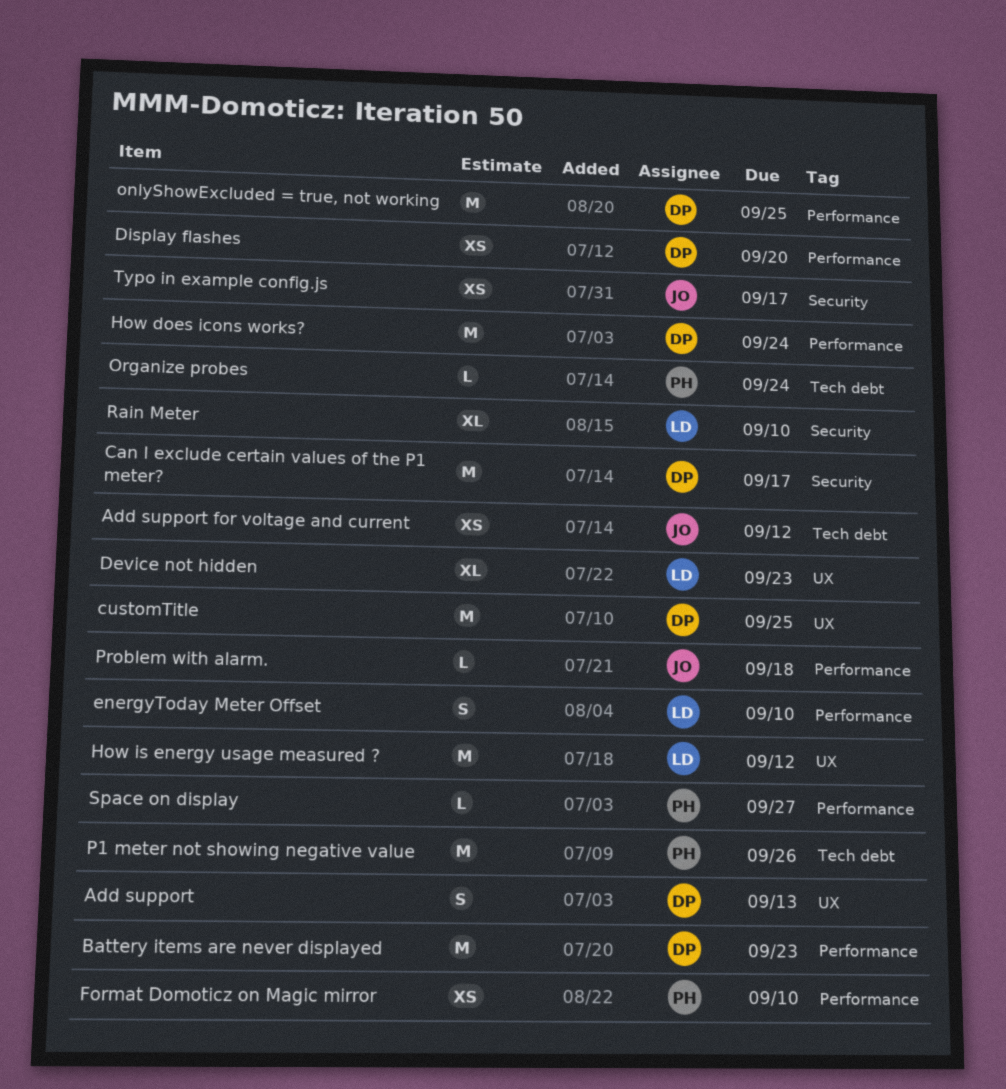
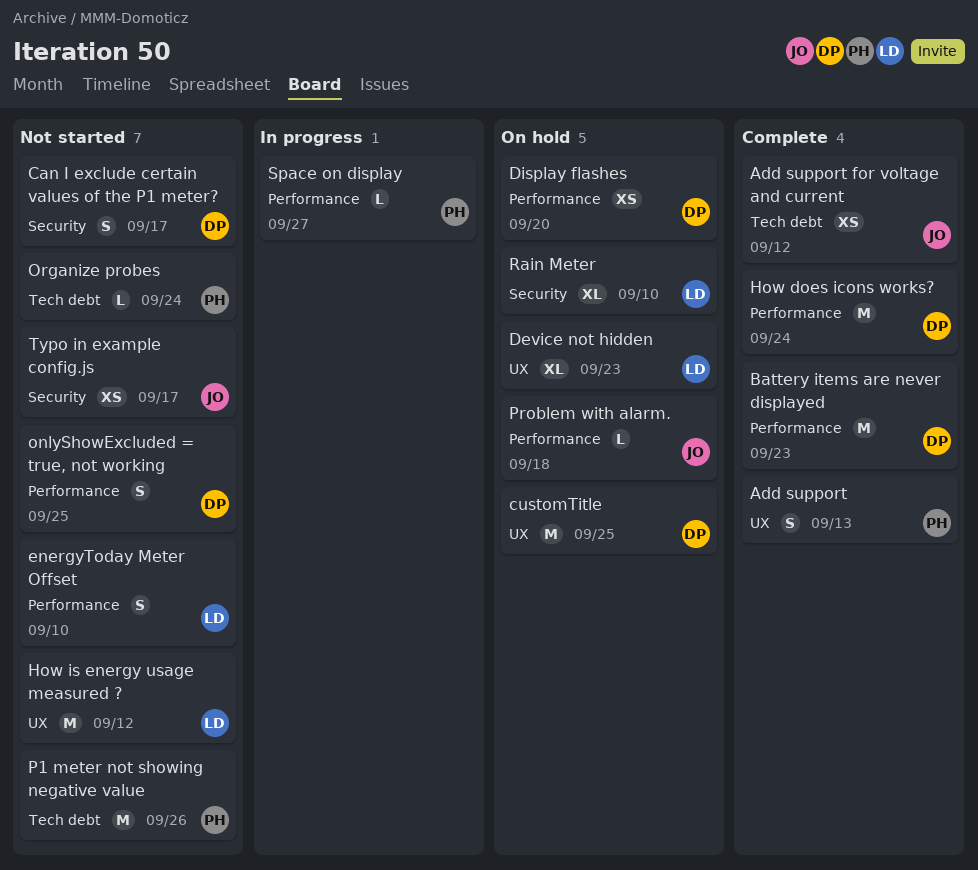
Add support, owner: DP -> PH
Can I exclude certain values of the P1 meter?, estimate: M -> S
Format Domoticz on Magic mirror: present -> none
onlyShowExcluded = true, not working, estimate: M -> S

